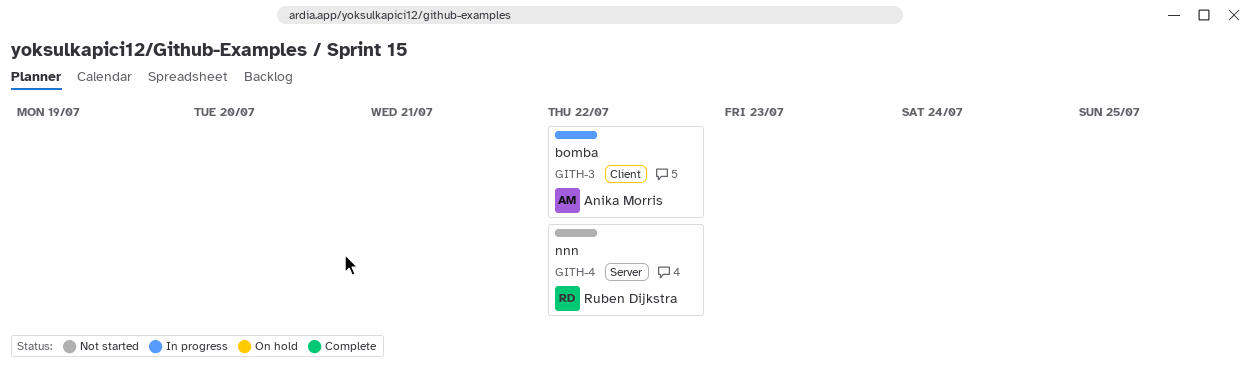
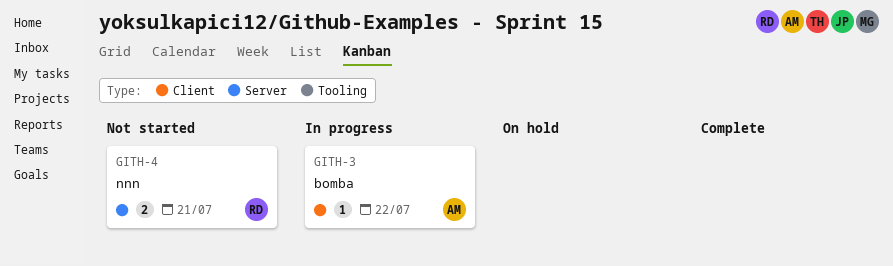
GITH-4, due: Jul 22 -> Jul 21

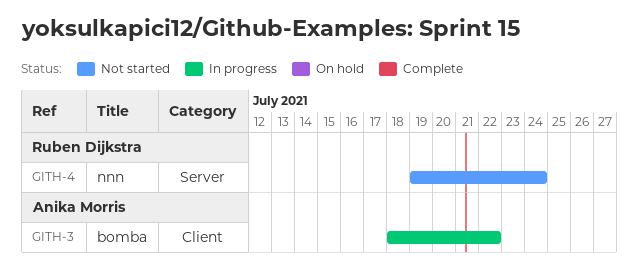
GITH-4, due: Jul 21 -> Jul 24

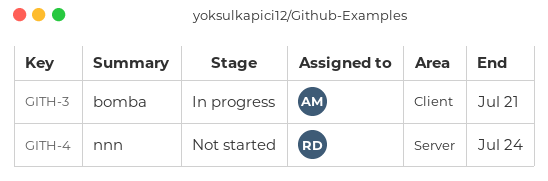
GITH-3, due: Jul 22 -> Jul 21

